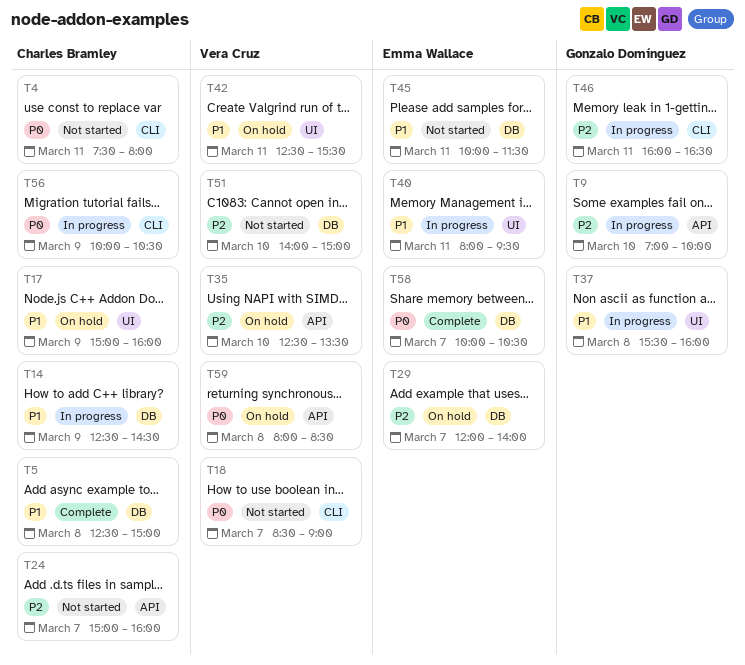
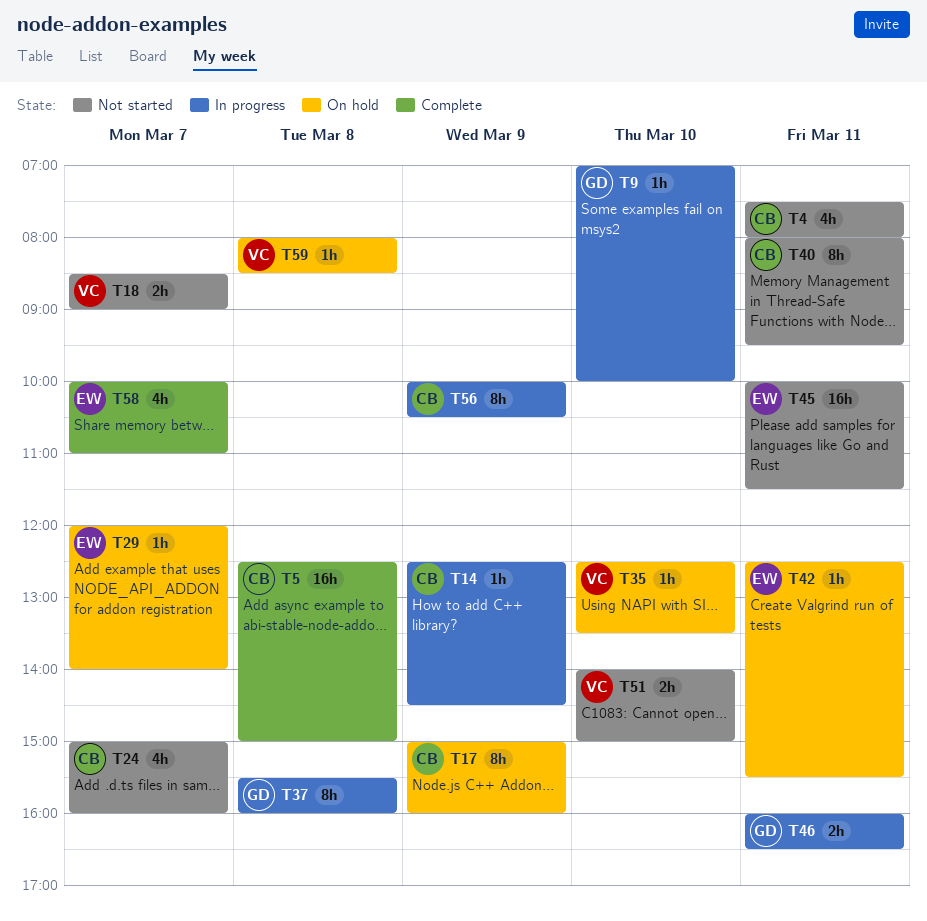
T40, status: In progress -> Not started
T40, owner: Emma Wallace -> Charles Bramley
T42, owner: Vera Cruz -> Emma Wallace
T58, ends: 10:30 -> 11:00

